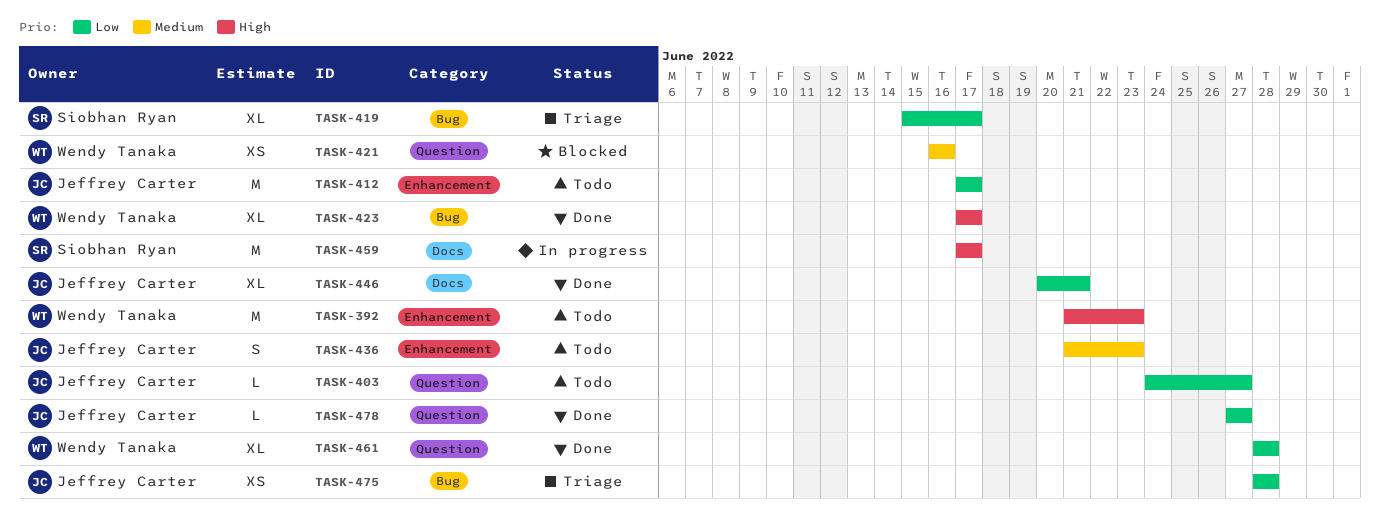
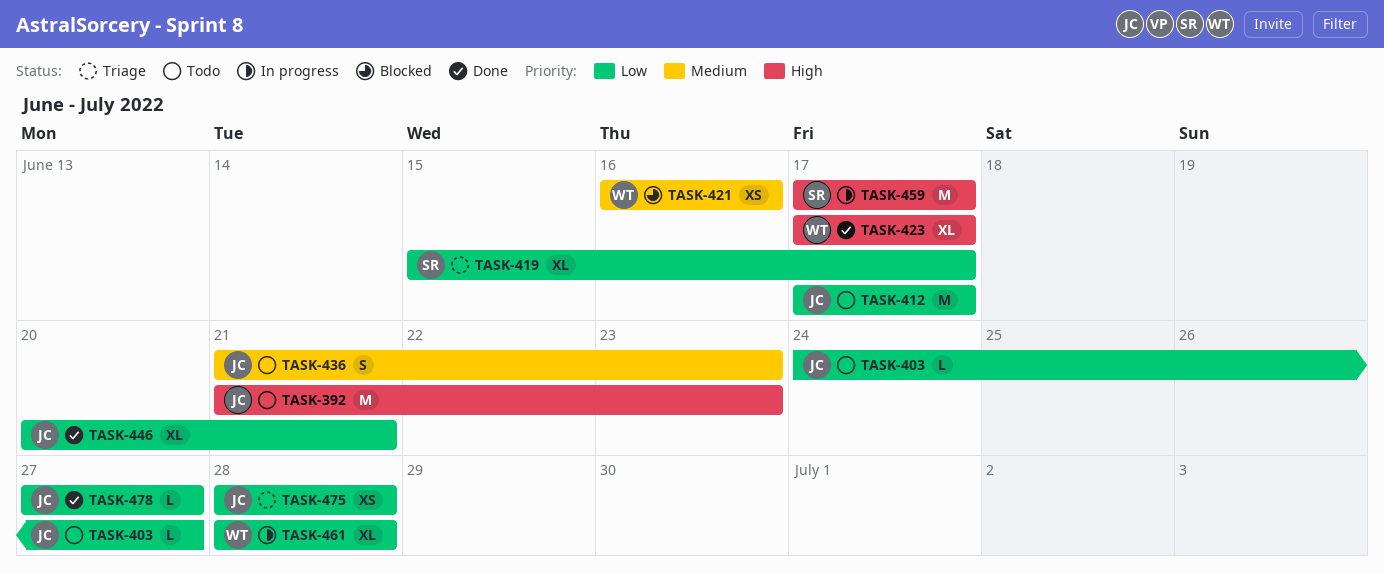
TASK-392, owner: Wendy Tanaka -> Jeffrey Carter
TASK-461, status: Done -> In progress

